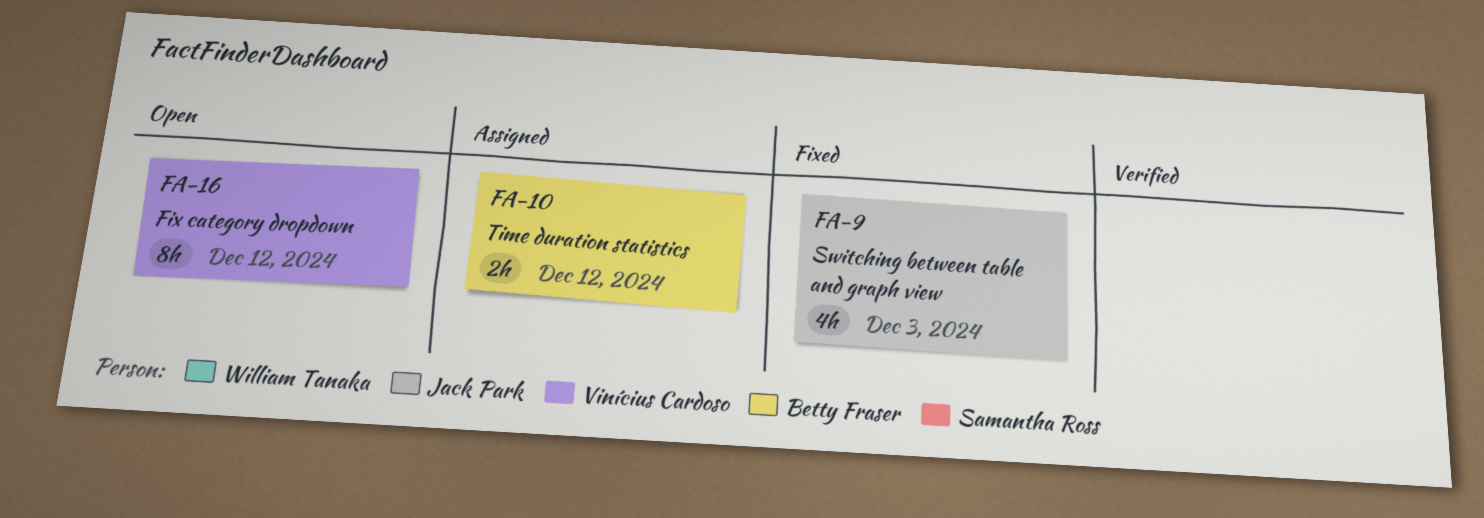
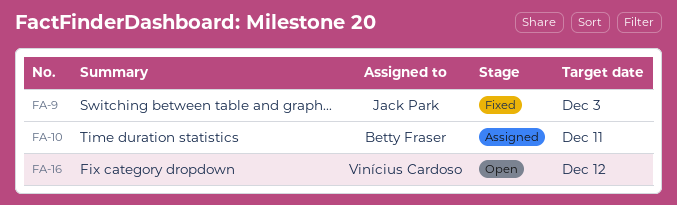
FA-10, due: Dec 12 -> Dec 11

